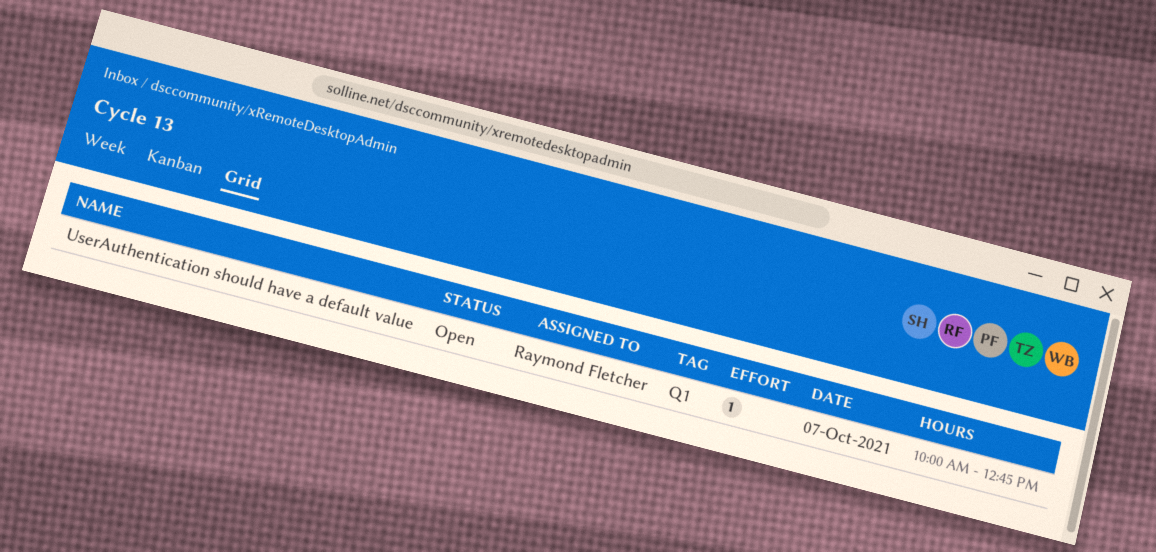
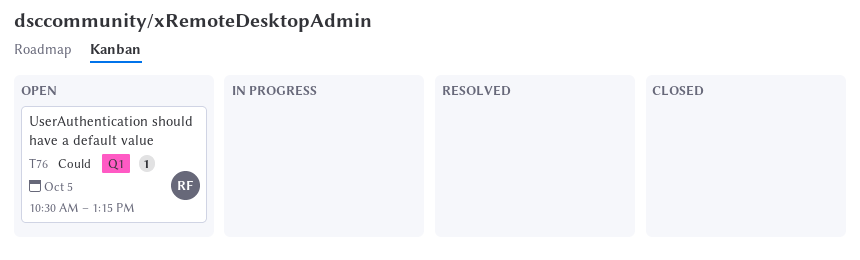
UserAuthentication should have a default value, day: Oct 7 -> Oct 5
UserAuthentication should have a default value, begins: 10:00 -> 10:30
UserAuthentication should have a default value, ends: 12:45 -> 13:15

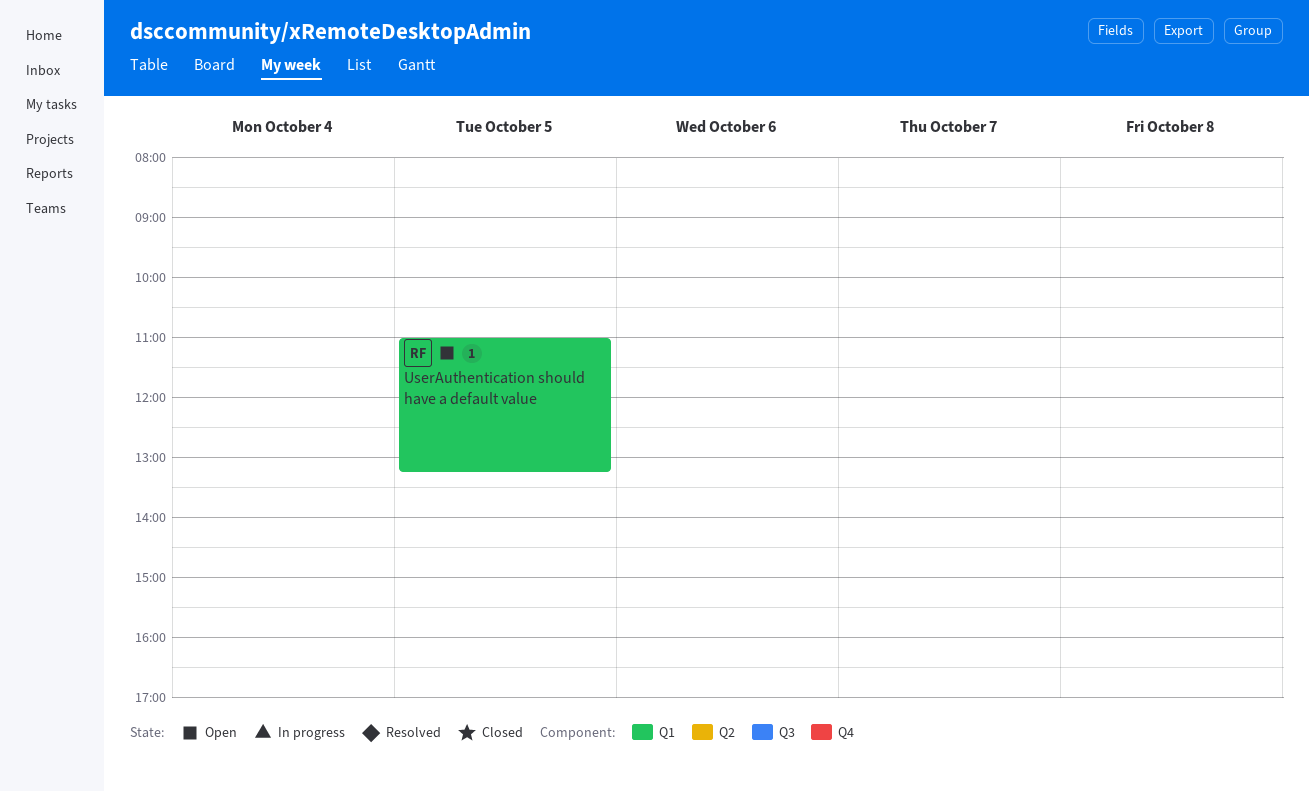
UserAuthentication should have a default value, begins: 10:30 -> 11:00

